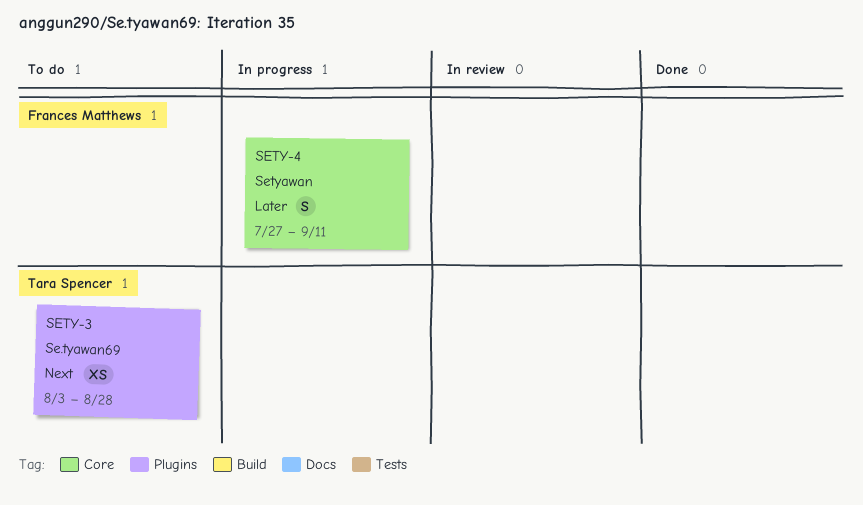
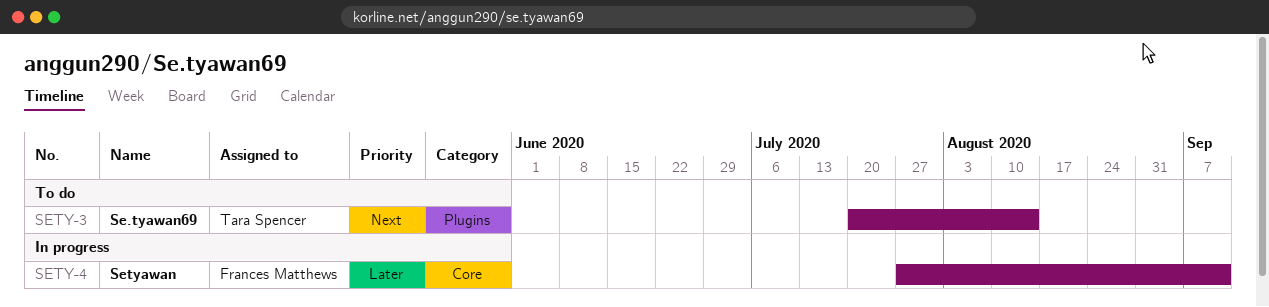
SETY-3, start: Aug 3 -> Jul 20
SETY-3, due: Aug 28 -> Aug 14

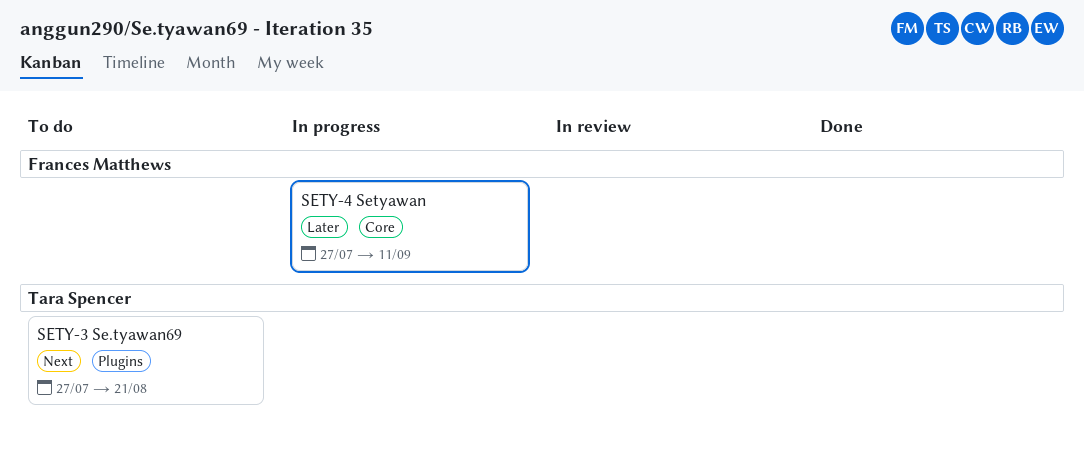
SETY-3, start: Jul 20 -> Jul 27
SETY-3, due: Aug 14 -> Aug 21

